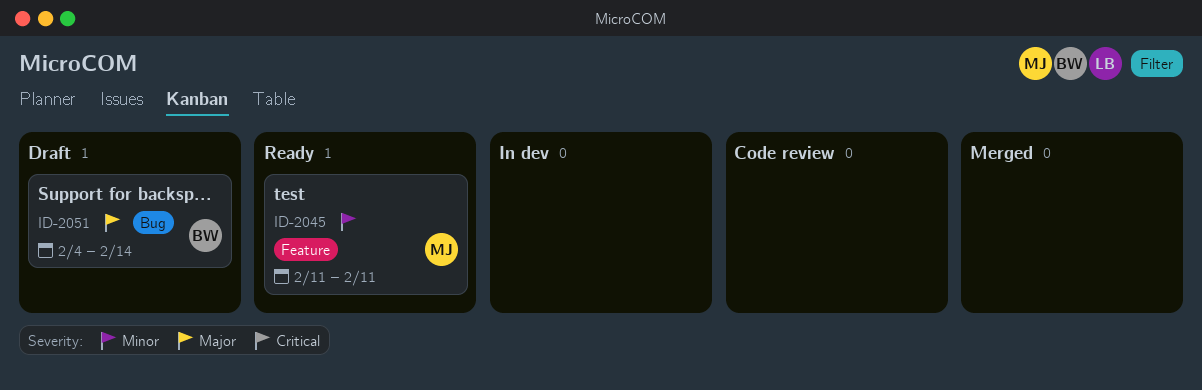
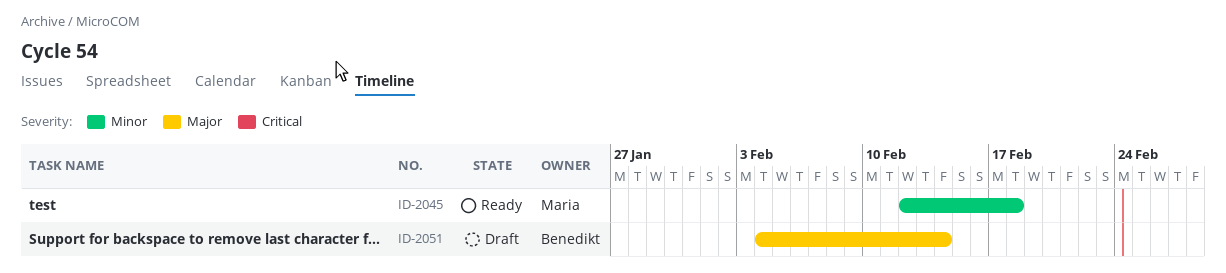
ID-2045, start: Feb 11 -> Feb 12
ID-2045, due: Feb 11 -> Feb 18

